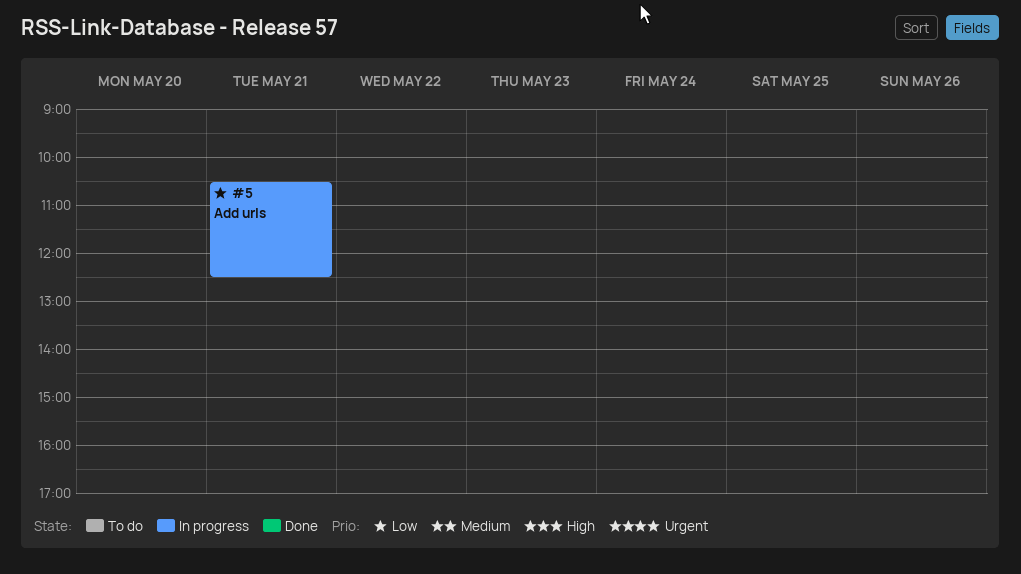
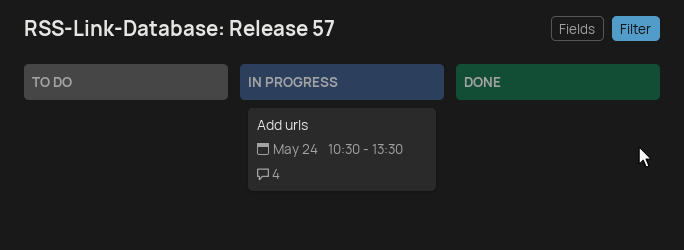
Add urls, day: May 21 -> May 24
Add urls, ends: 12:30 -> 13:30

